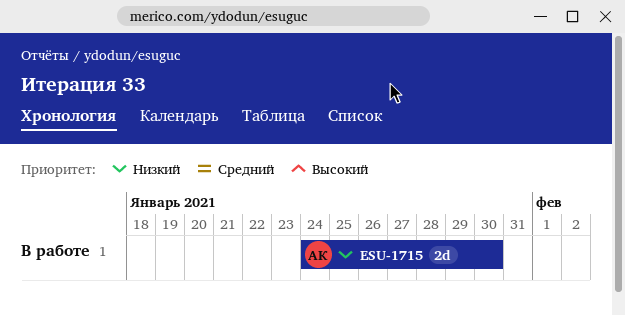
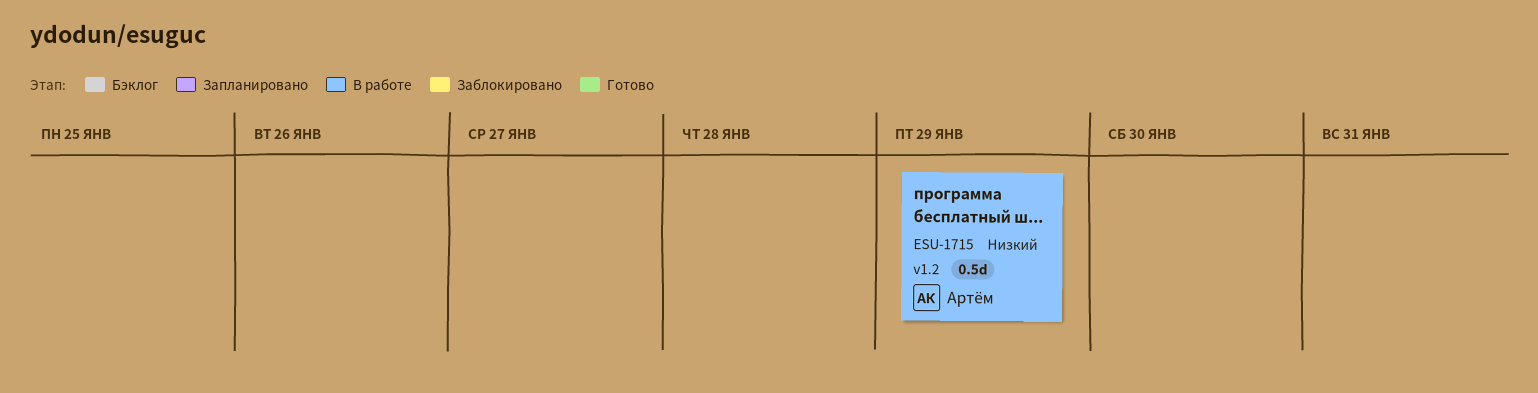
ESU-1715, estimate: 2d -> 0.5d
ESU-1715, due: Jan 30 -> Jan 29

